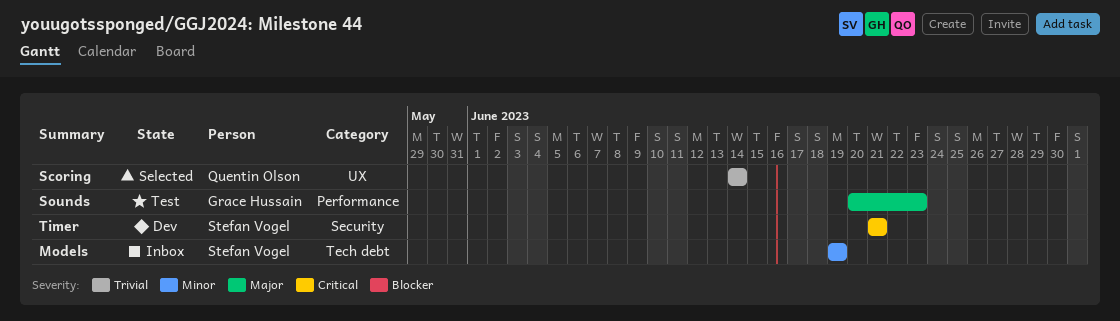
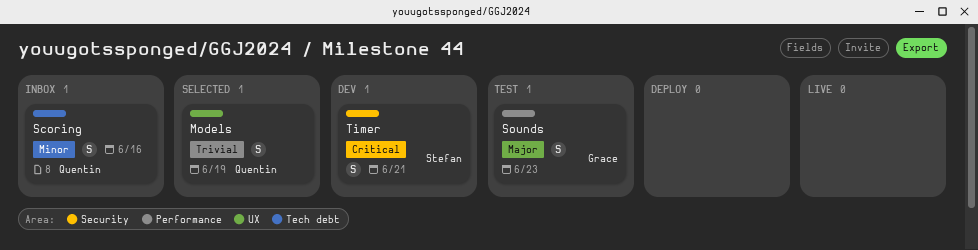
Models, status: Inbox -> Selected
Models, owner: Stefan Vogel -> Quentin Olson
Models, priority: Minor -> Trivial
Models, label: Tech debt -> UX
Scoring, status: Selected -> Inbox
Scoring, priority: Trivial -> Minor
Scoring, label: UX -> Tech debt
Scoring, due: Jun 14 -> Jun 16

